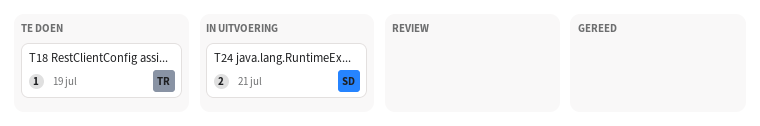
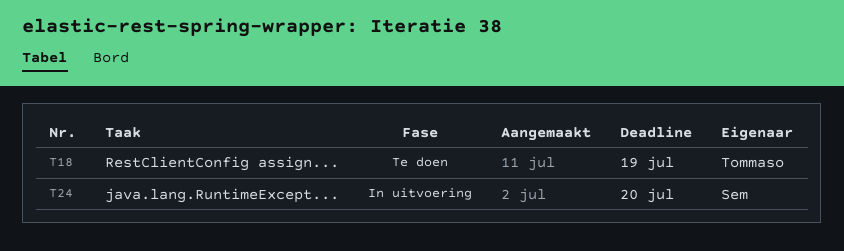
T24, due: Jul 21 -> Jul 20

